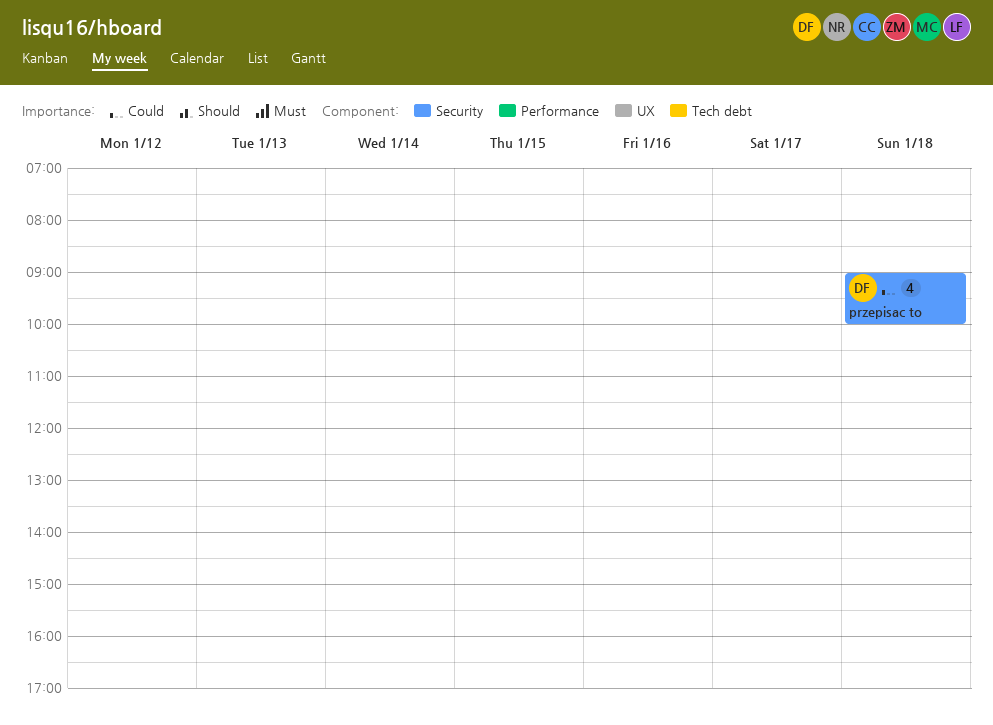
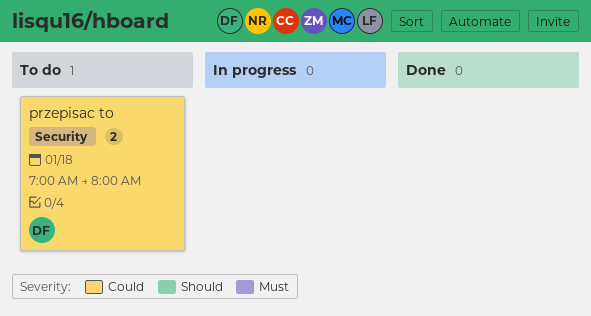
przepisac to, estimate: 4 -> 2
przepisac to, begins: 09:00 -> 07:00
przepisac to, ends: 10:00 -> 08:00

